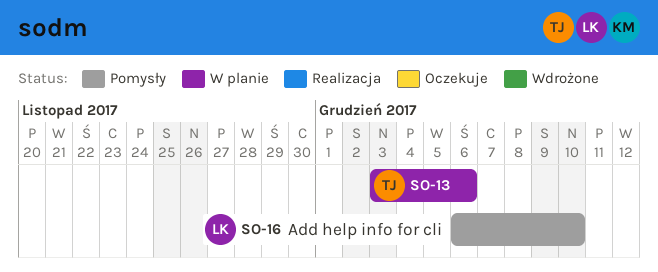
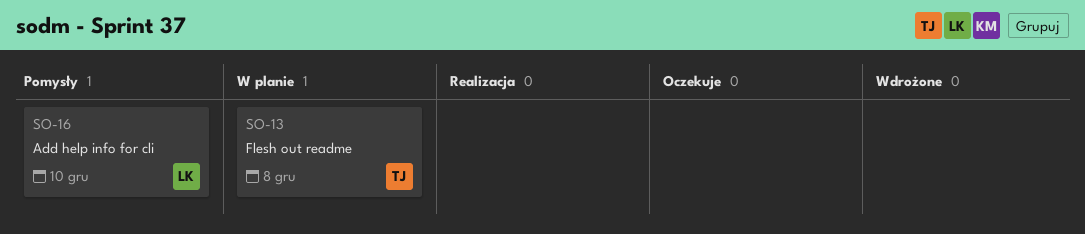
SO-13, due: Dec 6 -> Dec 8

